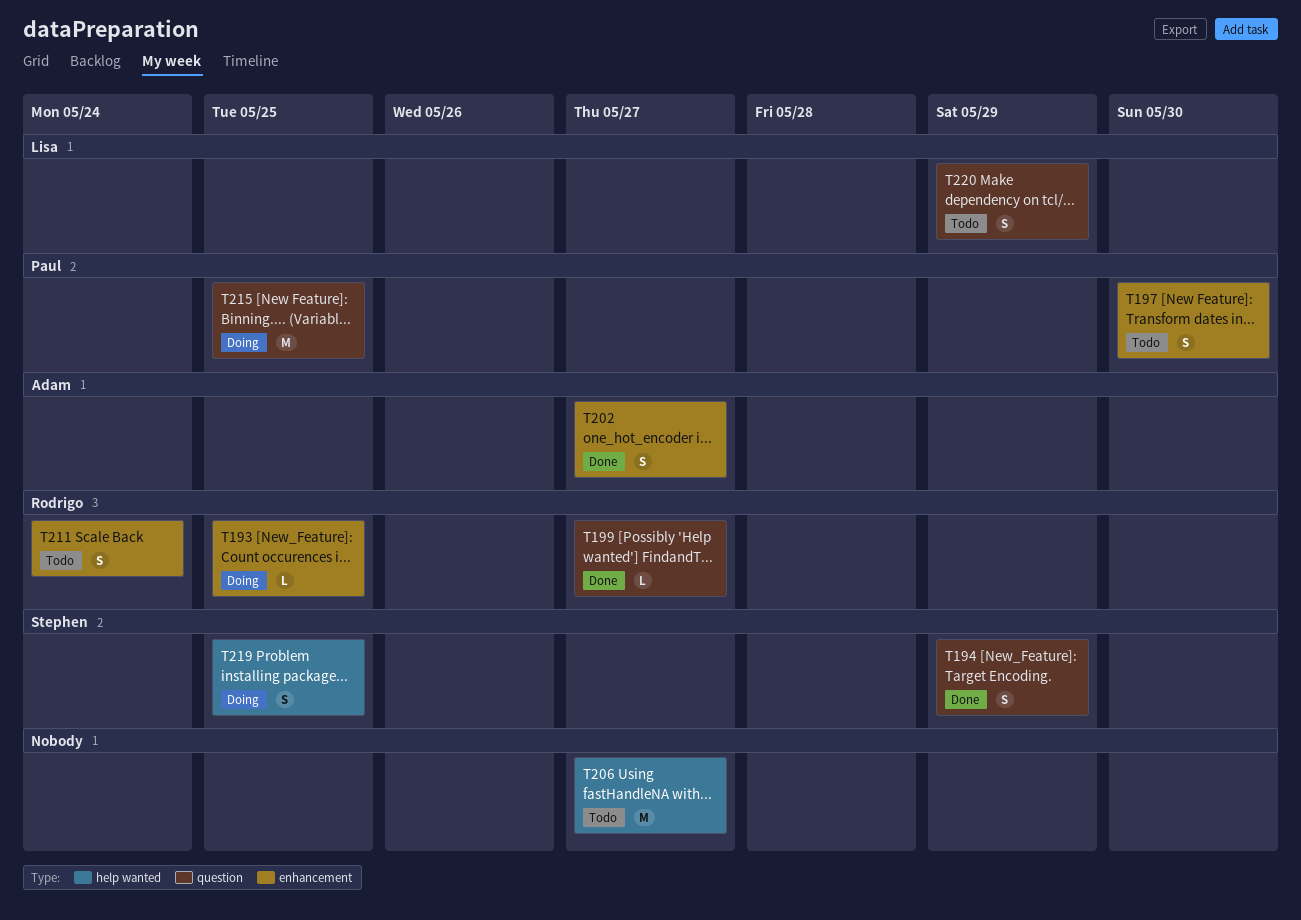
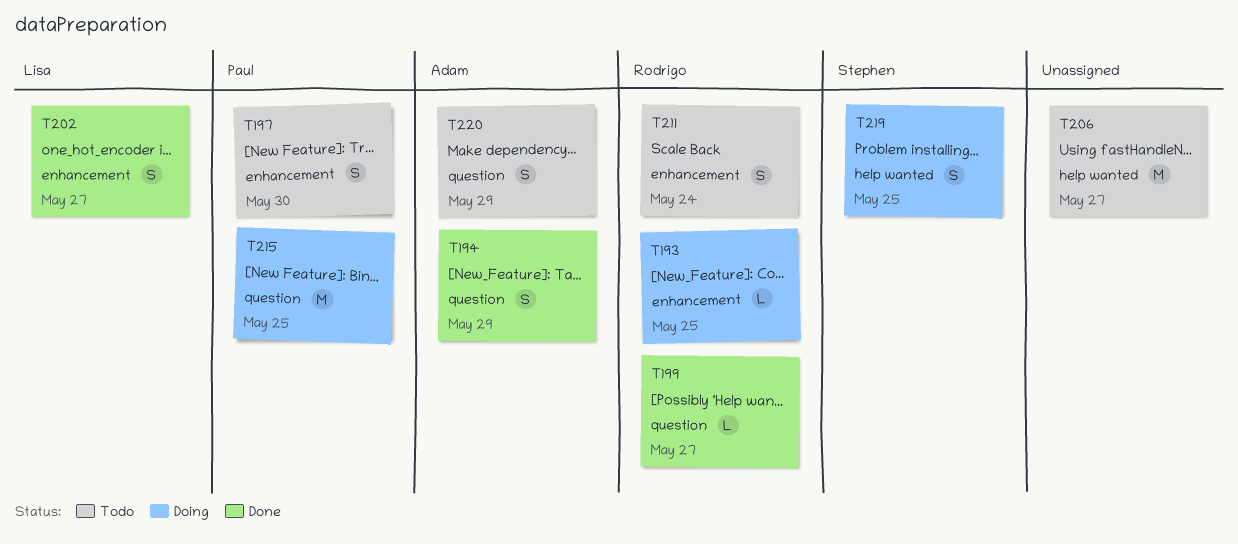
T194, owner: Stephen -> Adam
T202, owner: Adam -> Lisa
T220, owner: Lisa -> Adam

